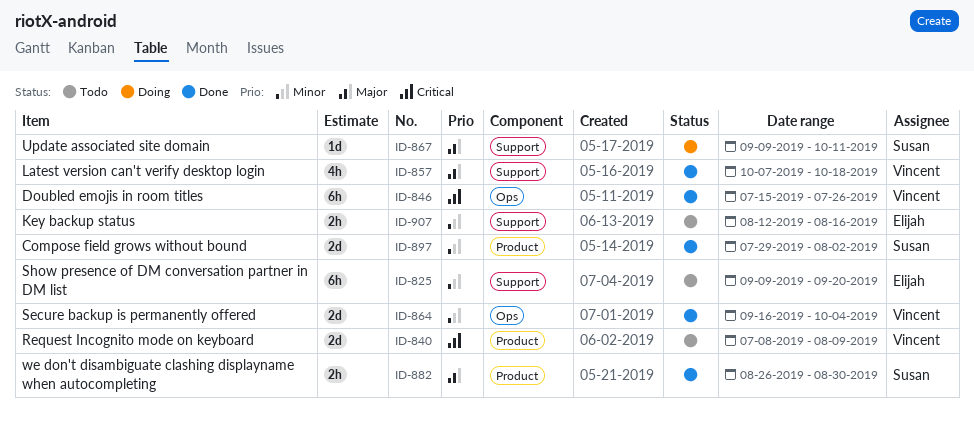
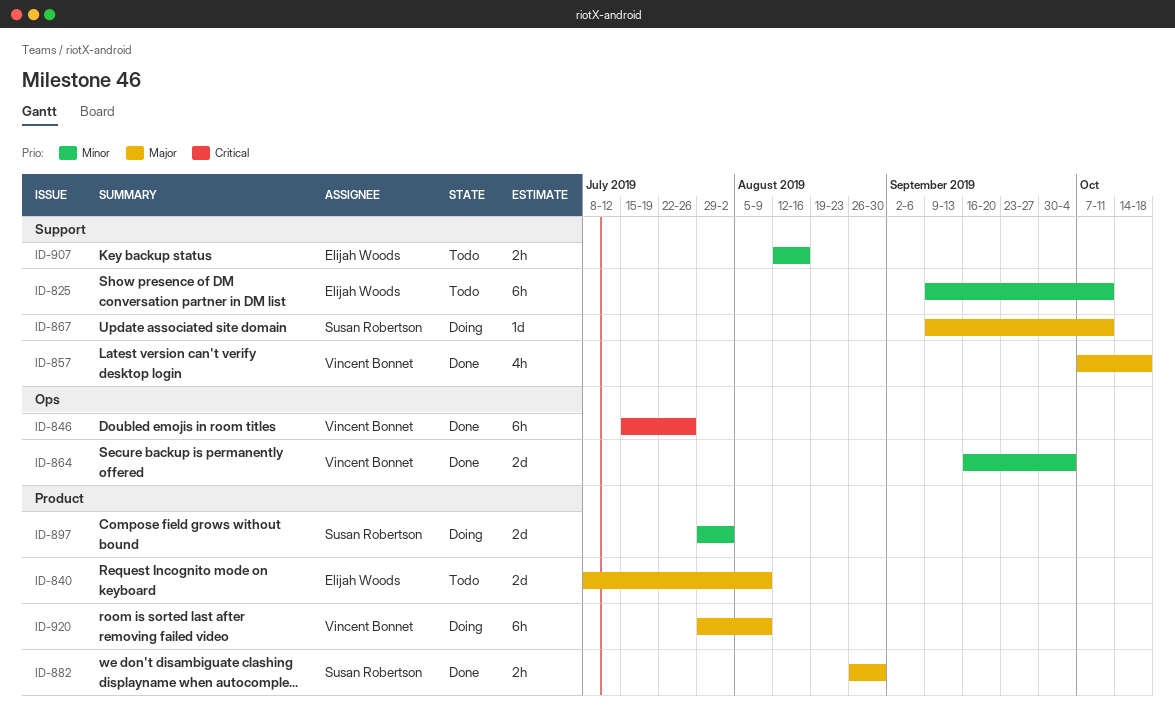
ID-825, due: Sep 20 -> Oct 11
ID-840, owner: Vincent Bonnet -> Elijah Woods
ID-840, priority: Critical -> Major
ID-897, status: Done -> Doing
ID-920: none -> present

